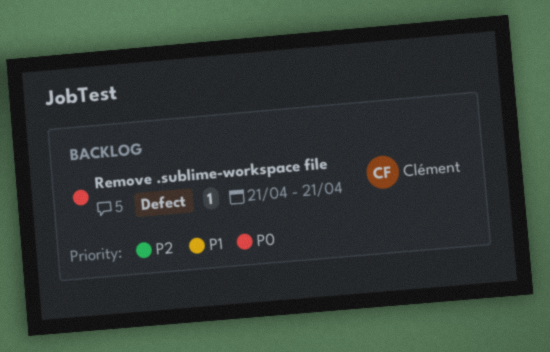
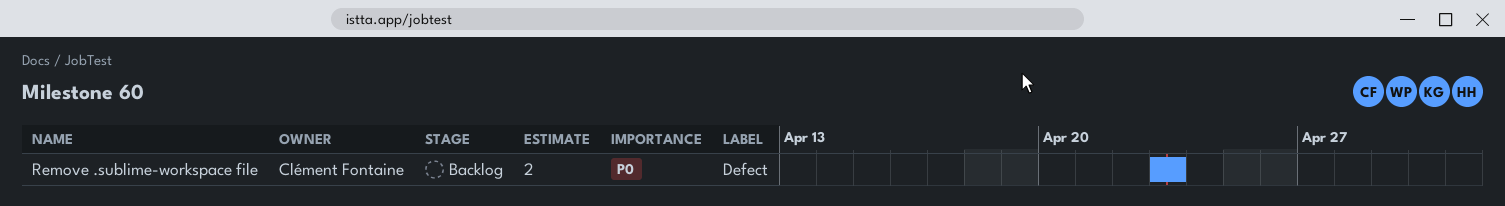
Remove .sublime-workspace file, estimate: 1 -> 2
Remove .sublime-workspace file, start: Apr 21 -> Apr 23
Remove .sublime-workspace file, due: Apr 21 -> Apr 23

